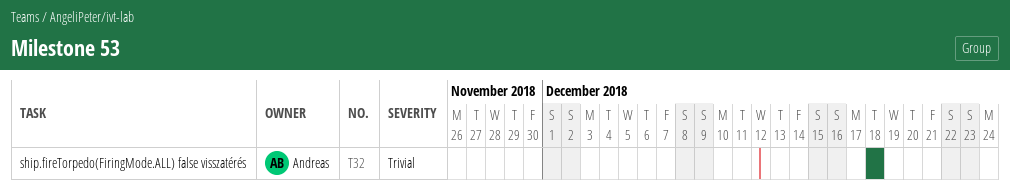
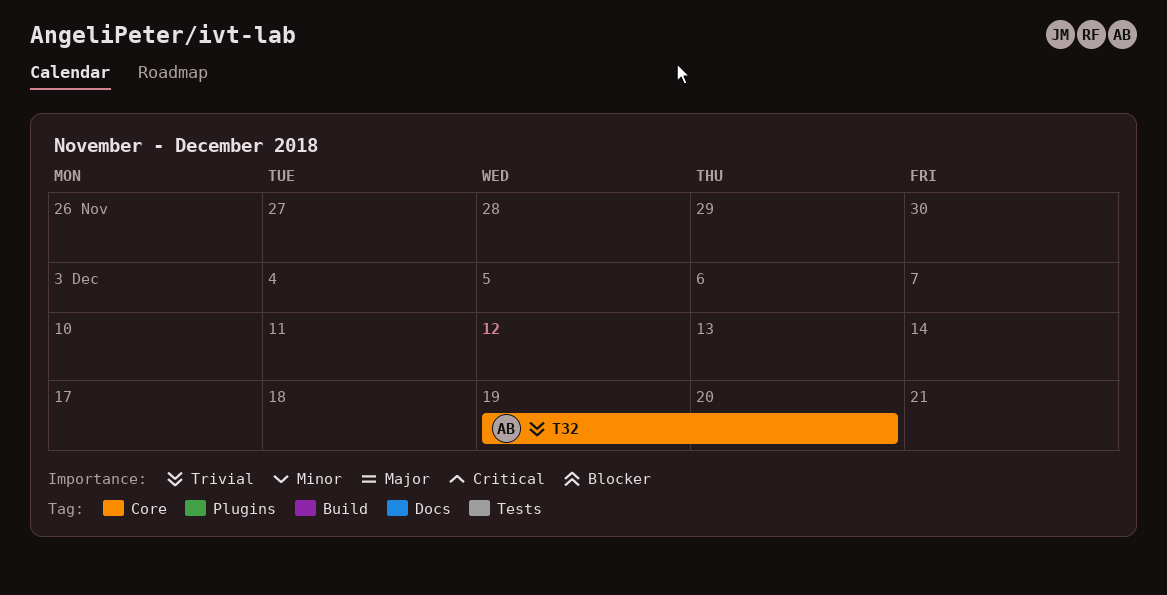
T32, start: Dec 18 -> Dec 19
T32, due: Dec 18 -> Dec 20

